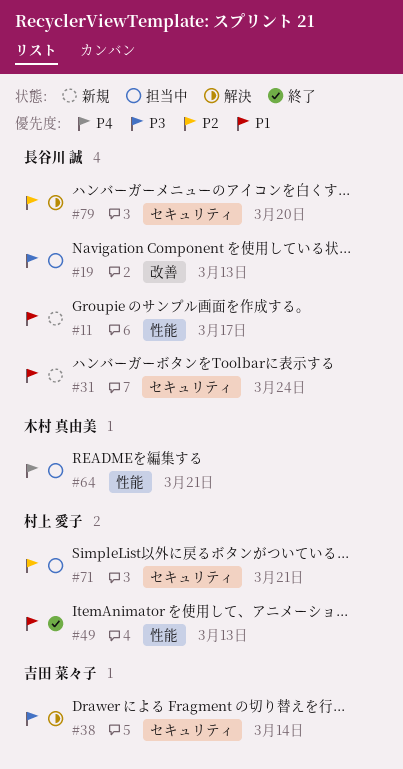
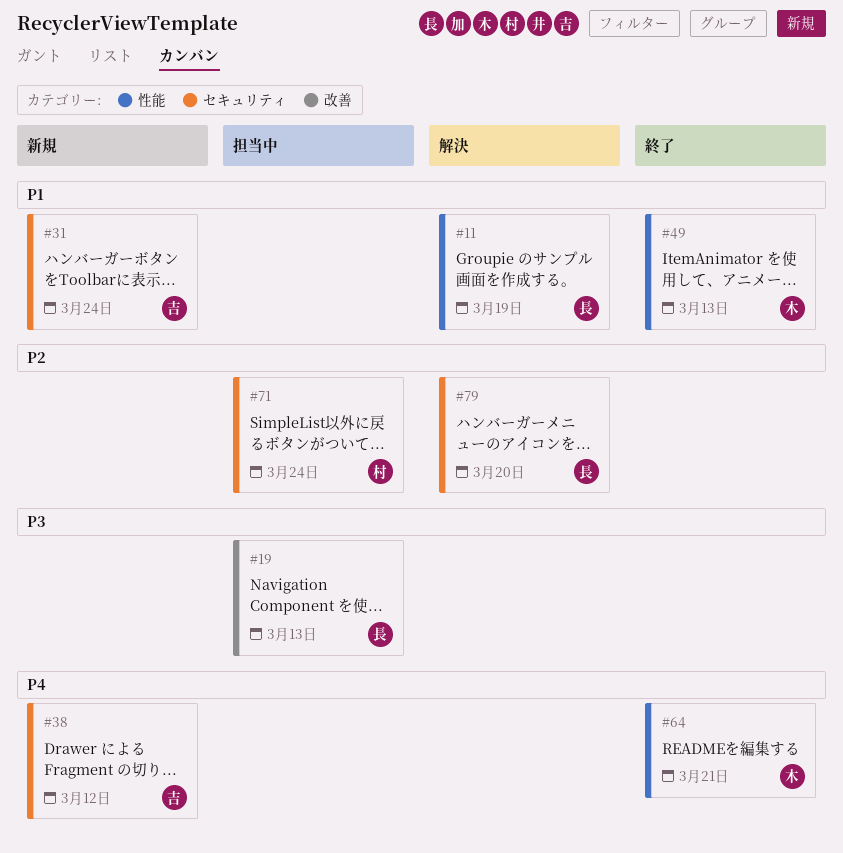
#11, status: 新規 -> 解決
#11, due: Mar 17 -> Mar 19
#31, owner: 長谷川 誠 -> 吉田 菜々子
#38, status: 解決 -> 新規
#38, priority: P3 -> P4
#38, due: Mar 14 -> Mar 12
#49, owner: 村上 愛子 -> 木村 真由美
#64, status: 担当中 -> 終了
#71, due: Mar 21 -> Mar 24

